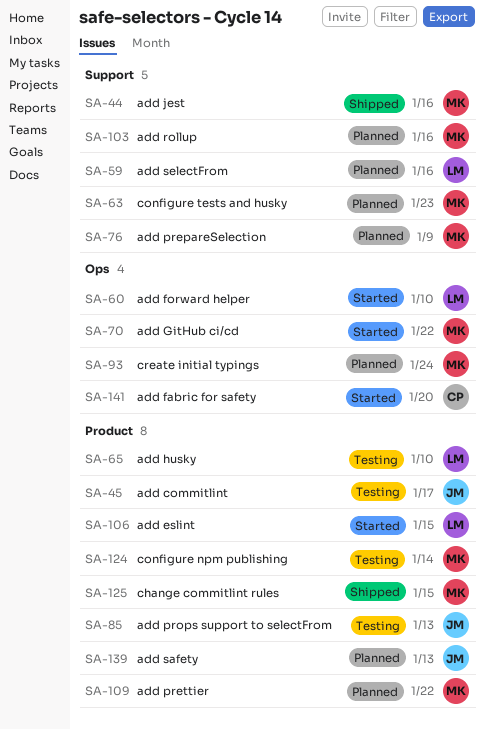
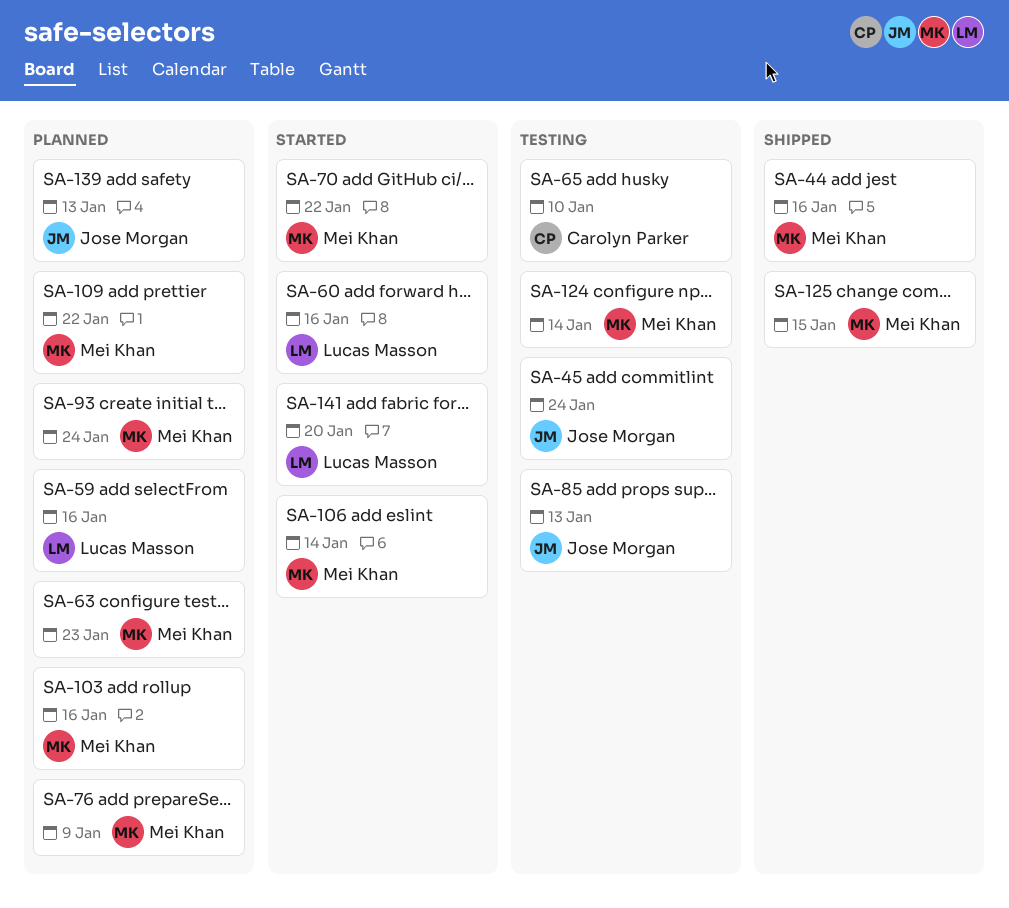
SA-45, due: Jan 17 -> Jan 24
SA-60, due: Jan 10 -> Jan 16
SA-65, owner: Lucas Masson -> Carolyn Parker
SA-106, owner: Lucas Masson -> Mei Khan
SA-106, due: Jan 15 -> Jan 14
SA-141, owner: Carolyn Parker -> Lucas Masson

